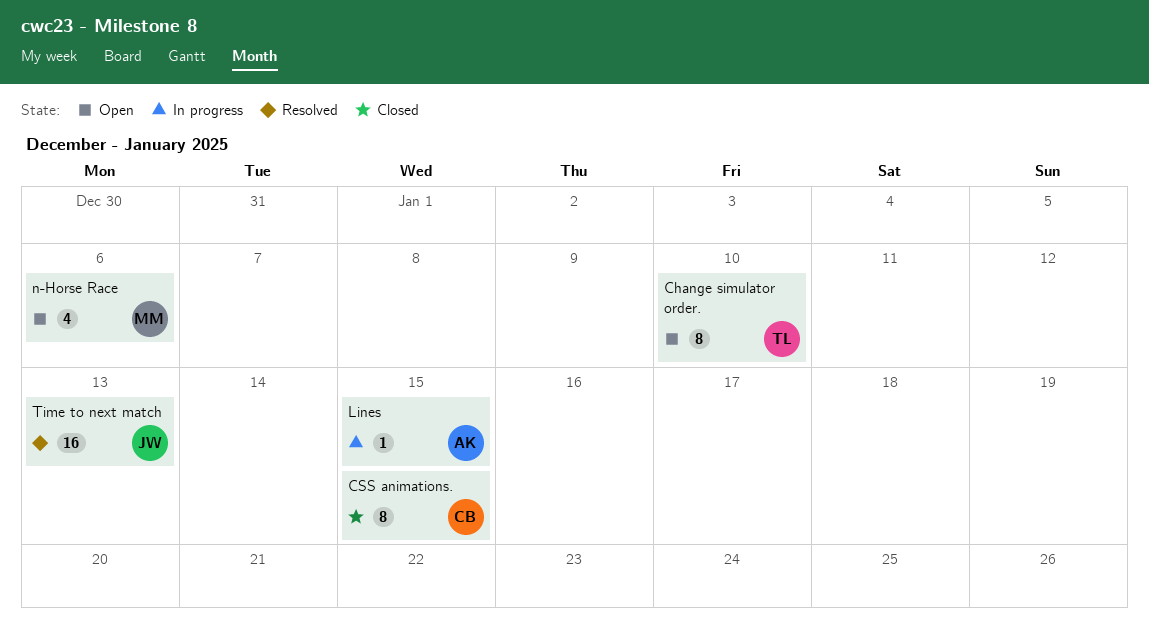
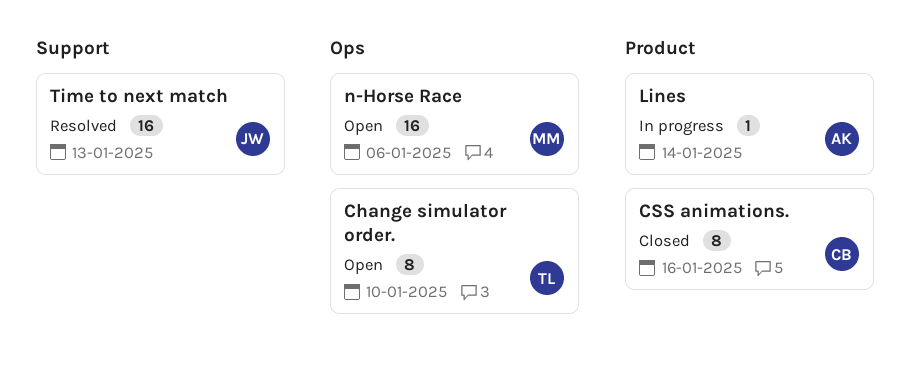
CSS animations., due: Jan 15 -> Jan 16
Lines, due: Jan 15 -> Jan 14
n-Horse Race, estimate: 4 -> 16

